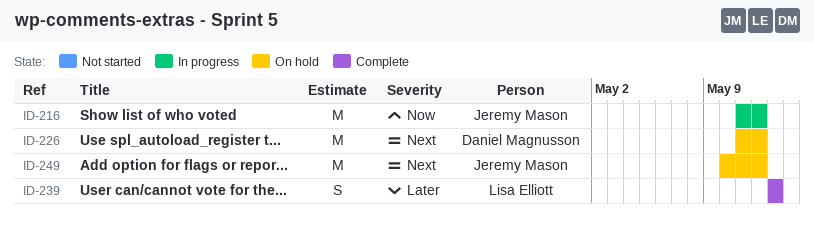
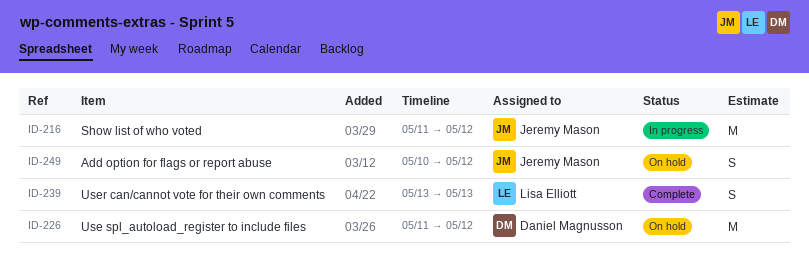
ID-249, estimate: M -> S

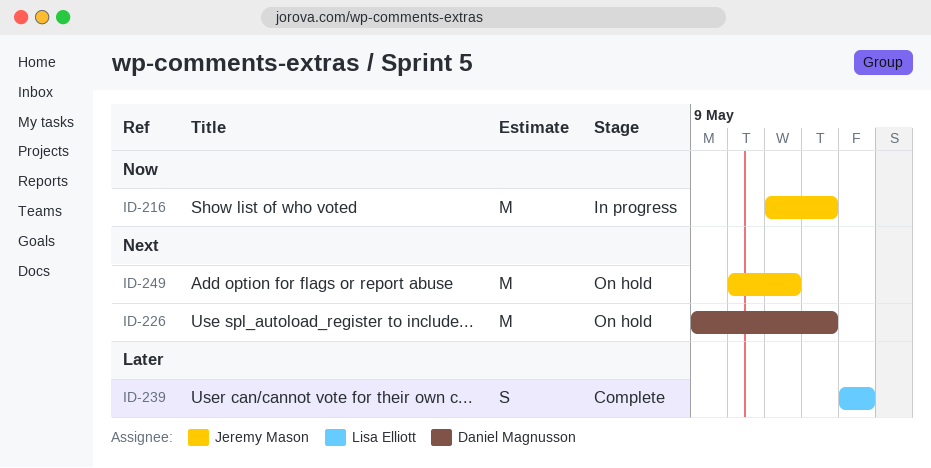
ID-226, start: May 11 -> May 9
ID-249, estimate: S -> M
ID-249, due: May 12 -> May 11

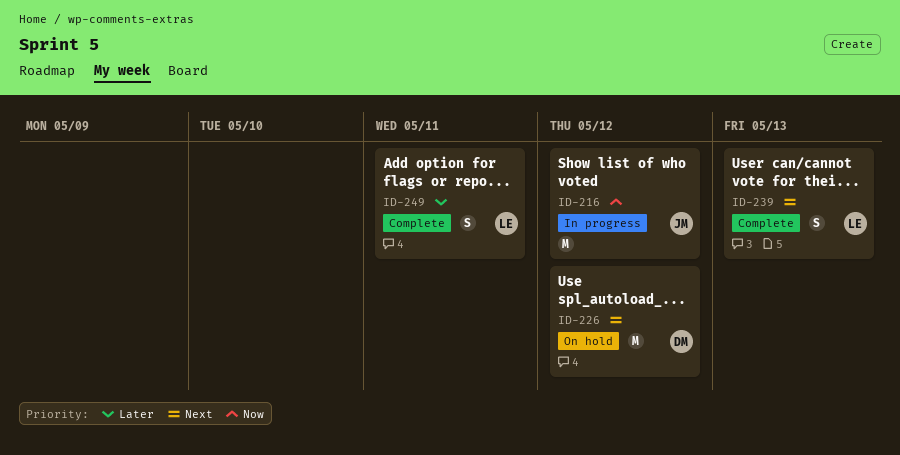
ID-239, priority: Later -> Next
ID-249, status: On hold -> Complete
ID-249, owner: Jeremy Mason -> Lisa Elliott
ID-249, priority: Next -> Later
ID-249, estimate: M -> S

